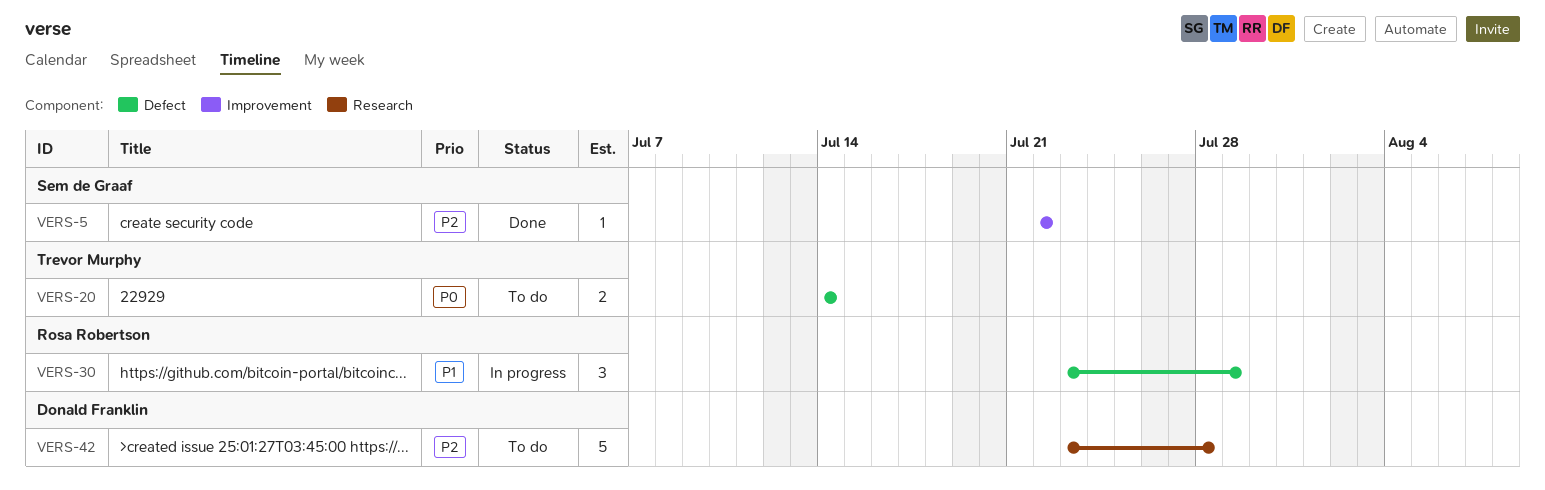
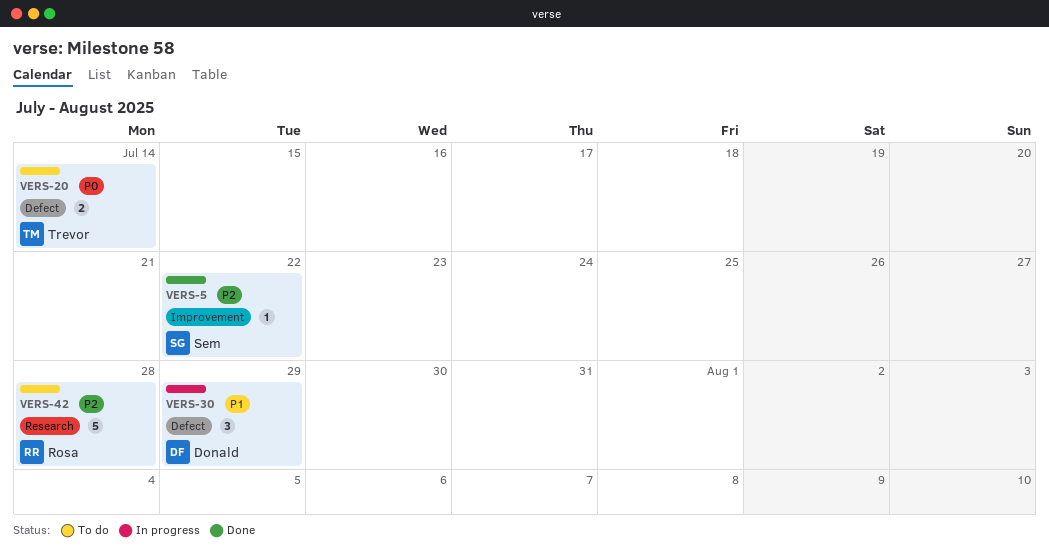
VERS-30, owner: Rosa Robertson -> Donald Franklin
VERS-42, owner: Donald Franklin -> Rosa Robertson

